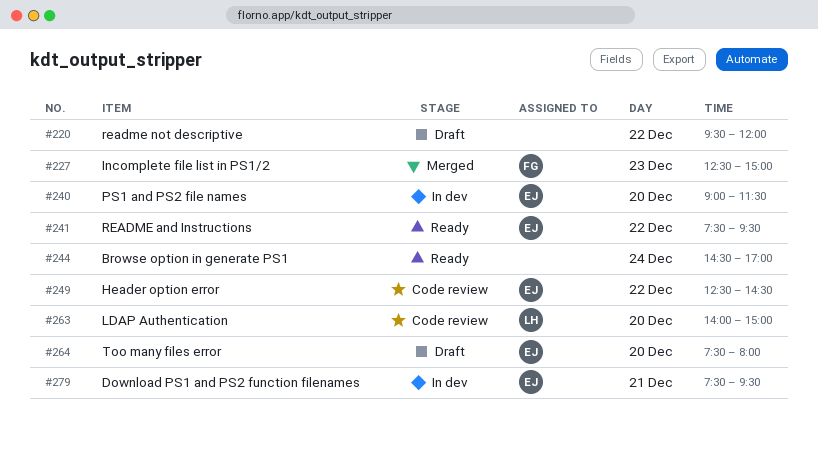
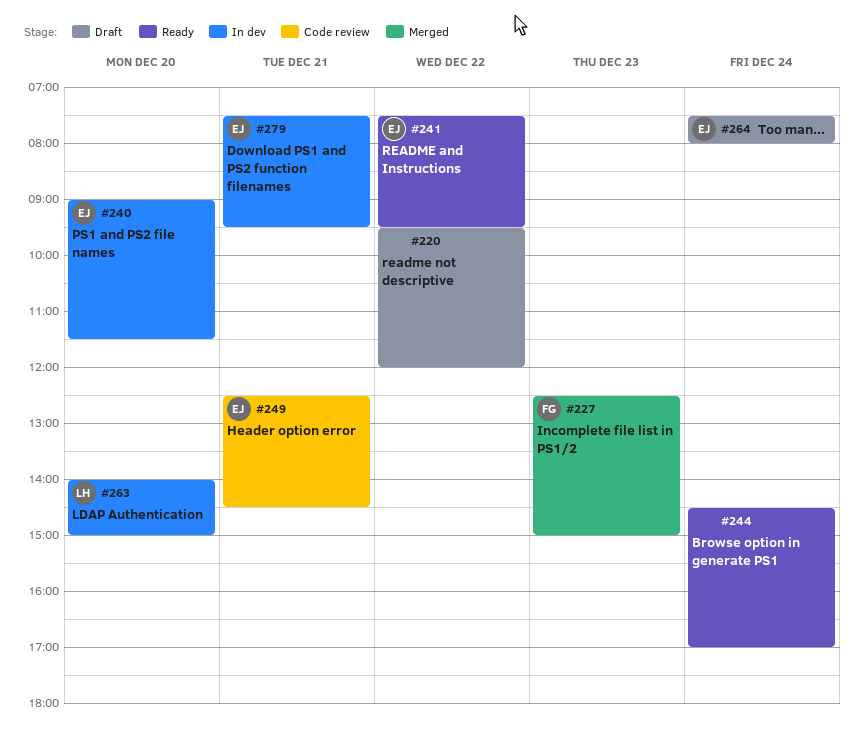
#249, day: Dec 22 -> Dec 21
#263, status: Code review -> In dev
#264, day: Dec 20 -> Dec 24

